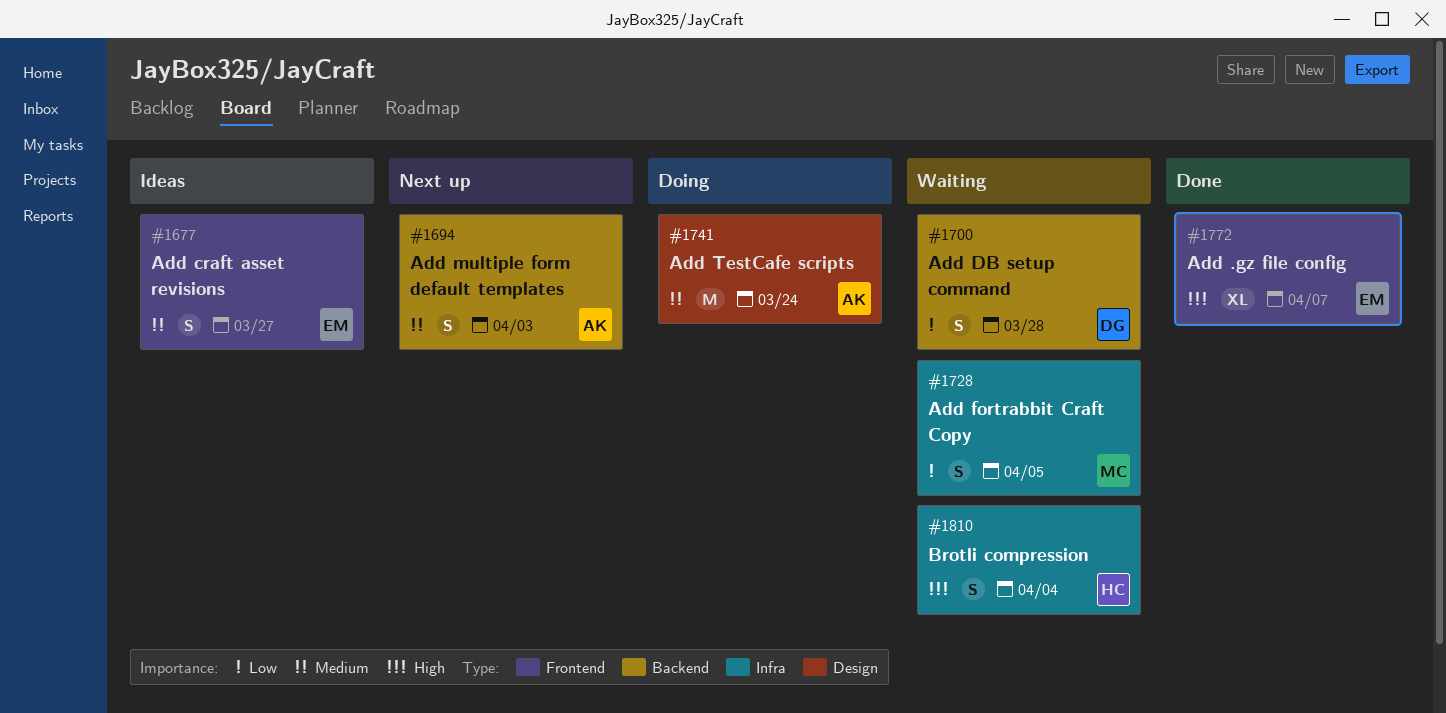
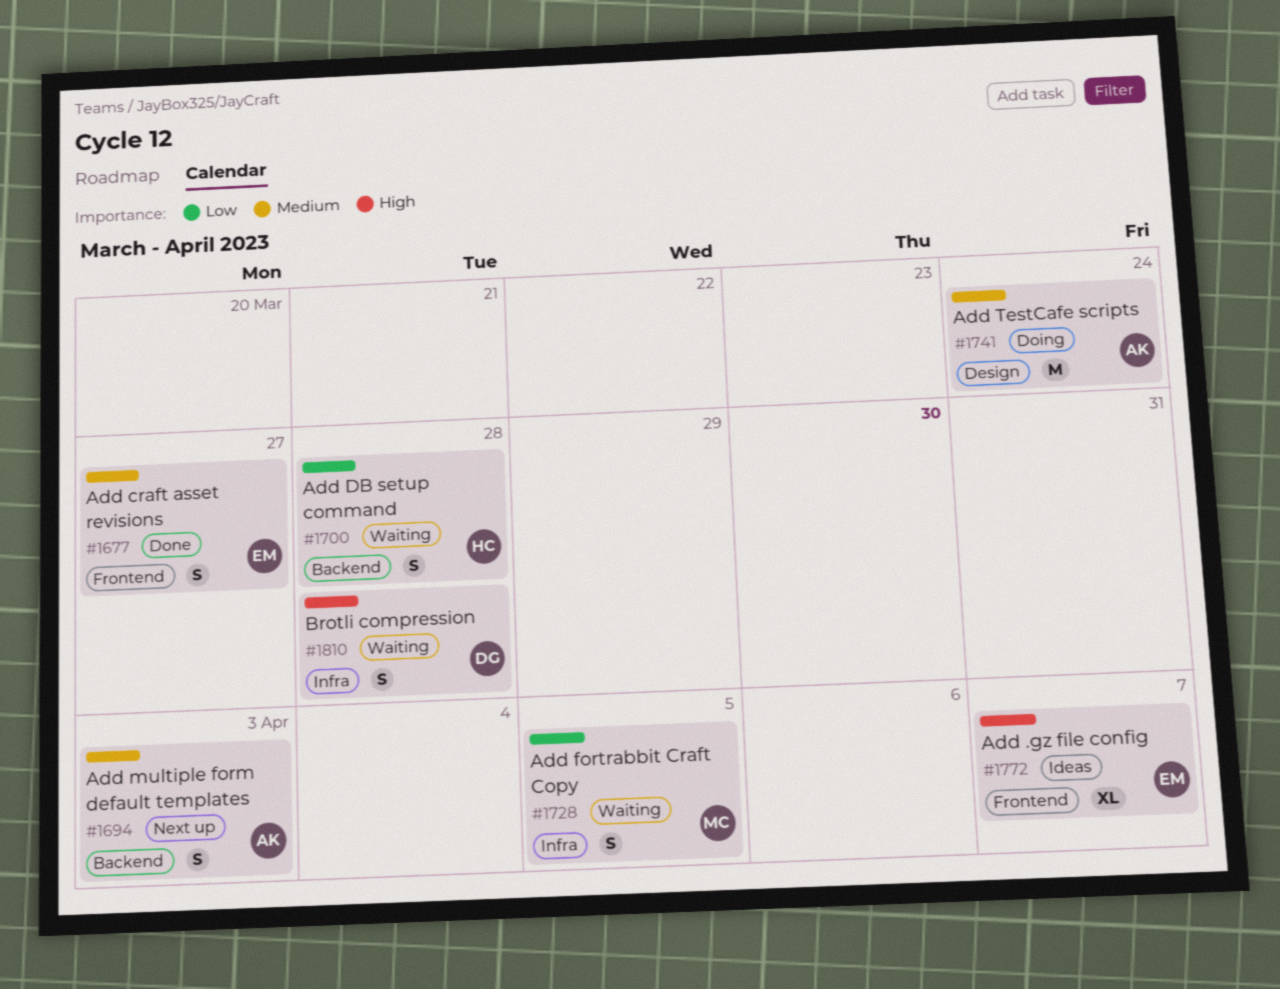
#1677, status: Ideas -> Done
#1700, owner: DG -> HC
#1772, status: Done -> Ideas
#1810, owner: HC -> DG
#1810, due: Apr 4 -> Mar 28

